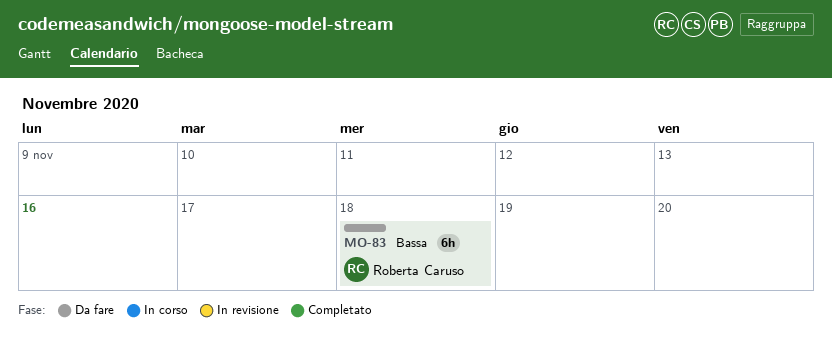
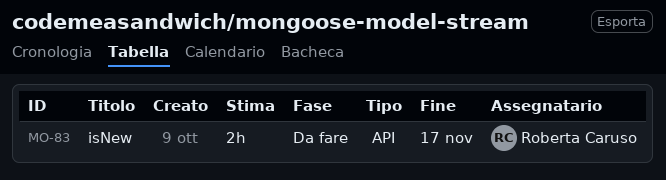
MO-83, estimate: 6h -> 2h
MO-83, due: Nov 18 -> Nov 17

